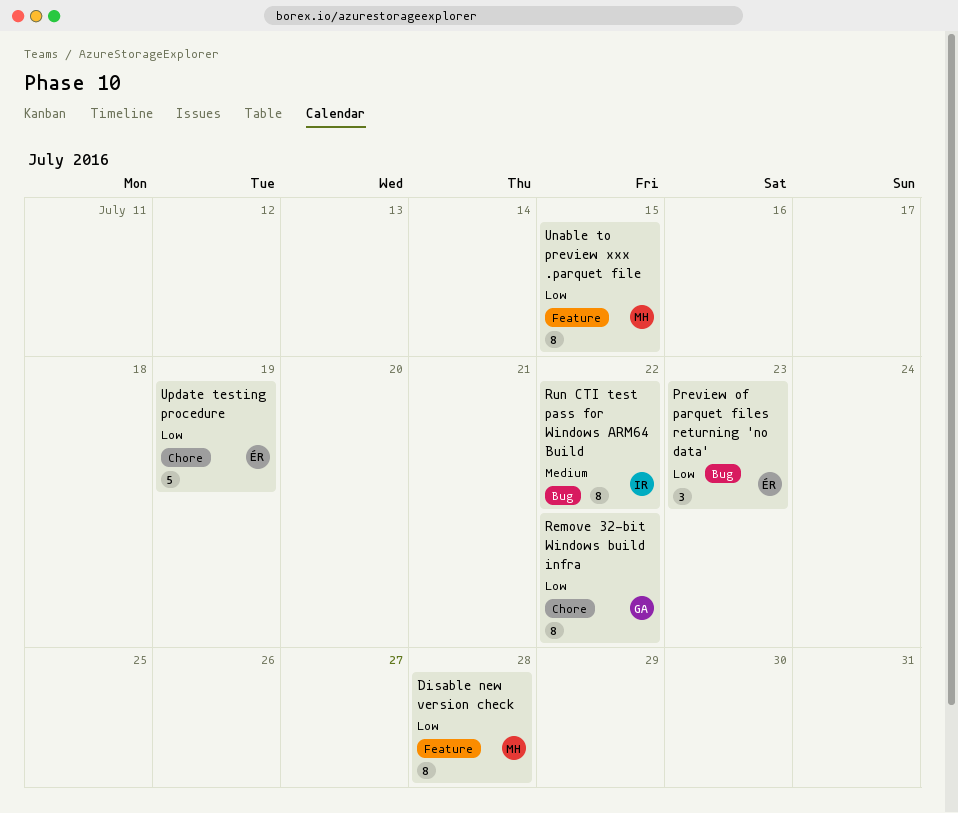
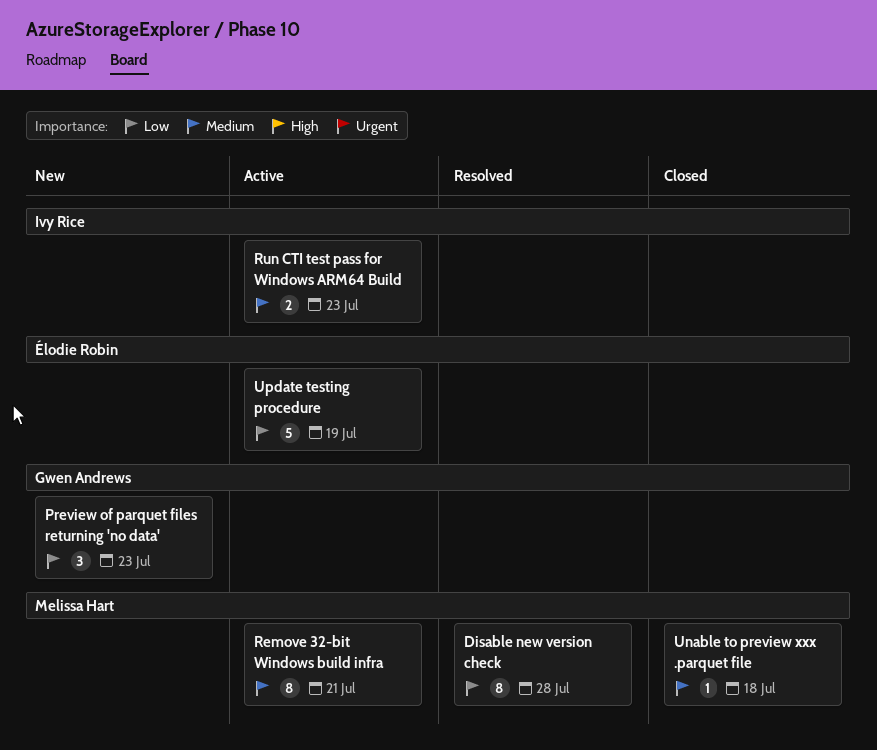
Preview of parquet files returning 'no data', owner: Élodie Robin -> Gwen Andrews
Remove 32-bit Windows build infra, owner: Gwen Andrews -> Melissa Hart
Remove 32-bit Windows build infra, priority: Low -> Medium
Remove 32-bit Windows build infra, due: Jul 22 -> Jul 21
Run CTI test pass for Windows ARM64 Build, estimate: 8 -> 2
Run CTI test pass for Windows ARM64 Build, due: Jul 22 -> Jul 23
Unable to preview xxx .parquet file, priority: Low -> Medium
Unable to preview xxx .parquet file, estimate: 8 -> 1
Unable to preview xxx .parquet file, due: Jul 15 -> Jul 18

